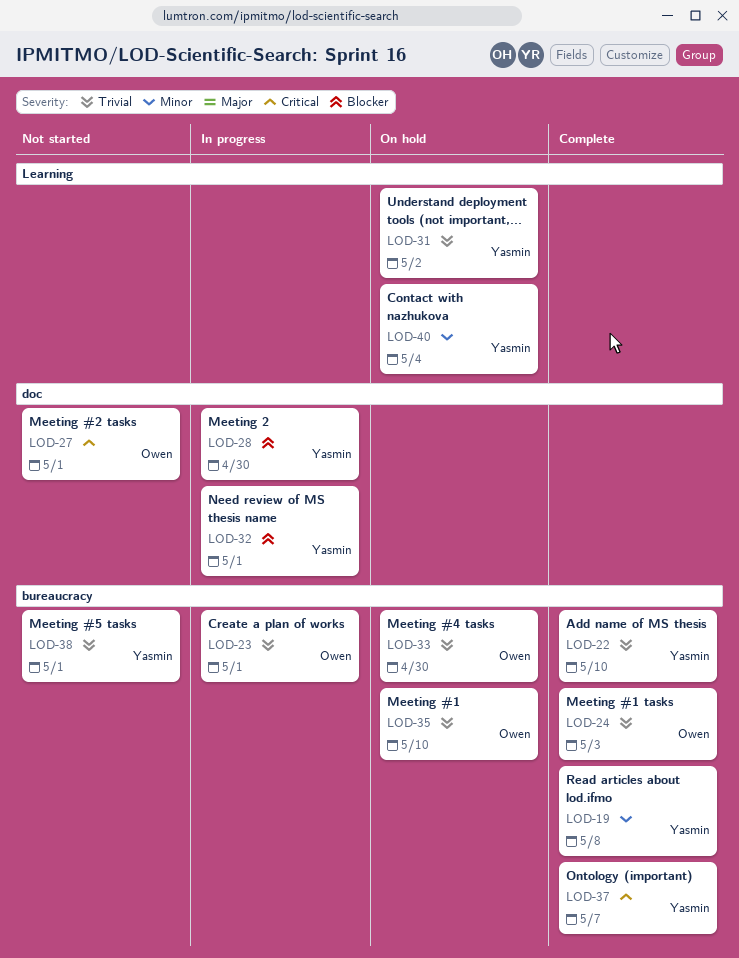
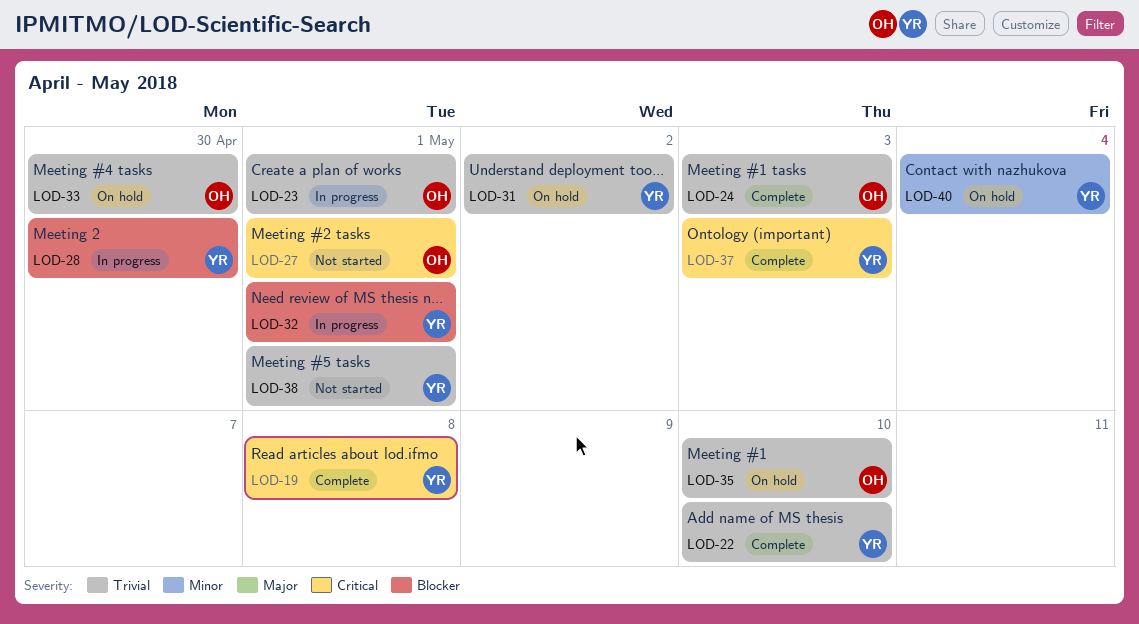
LOD-19, priority: Minor -> Critical
LOD-37, due: May 7 -> May 3

